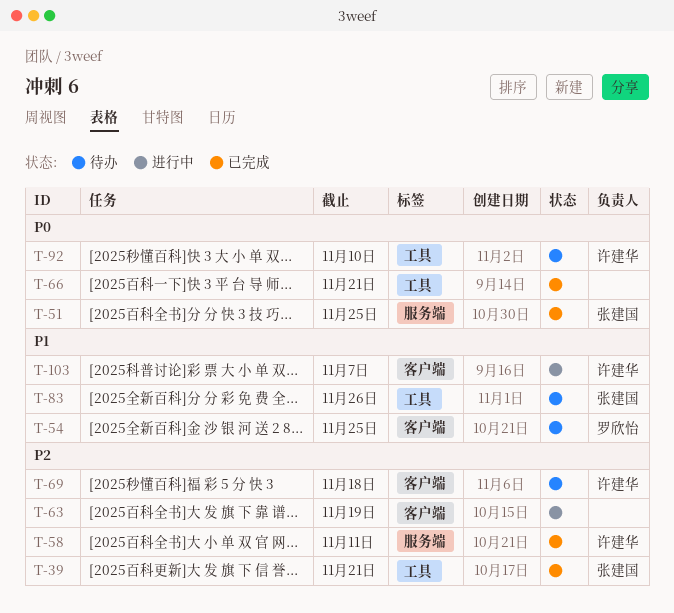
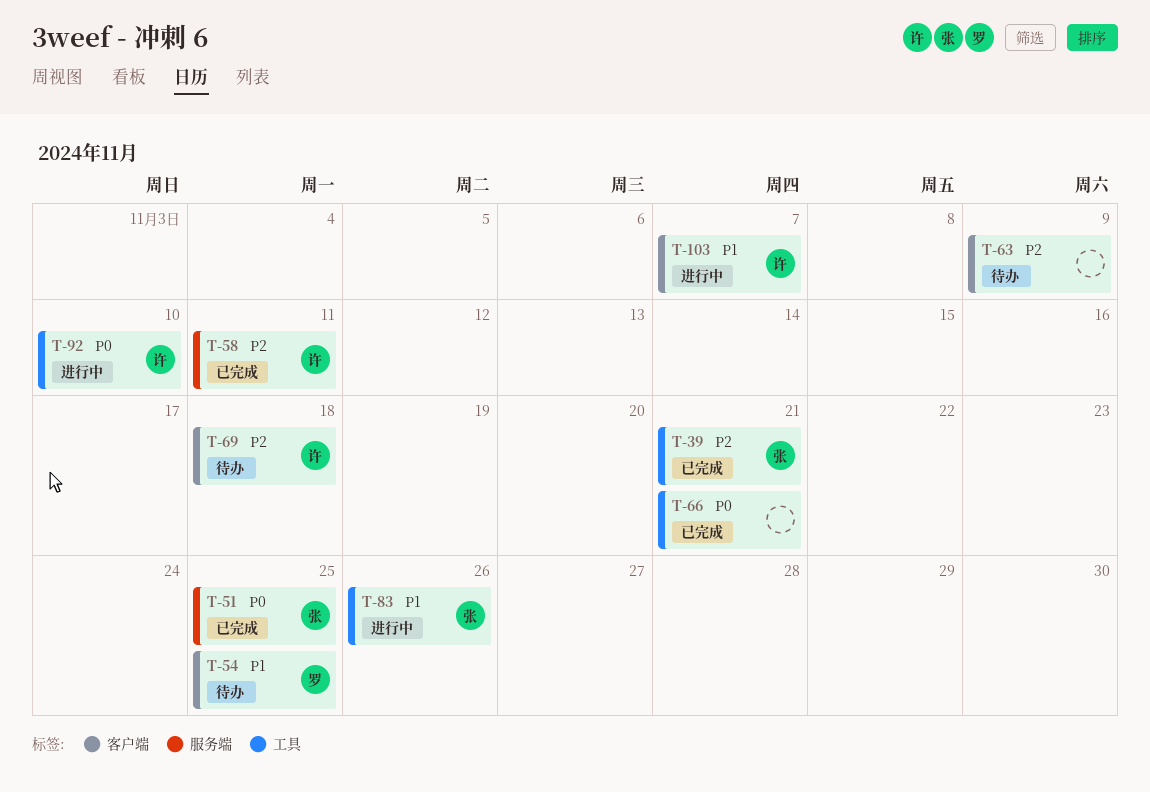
T-63, status: 进行中 -> 待办
T-63, due: Nov 19 -> Nov 9
T-83, status: 待办 -> 进行中
T-92, status: 待办 -> 进行中

